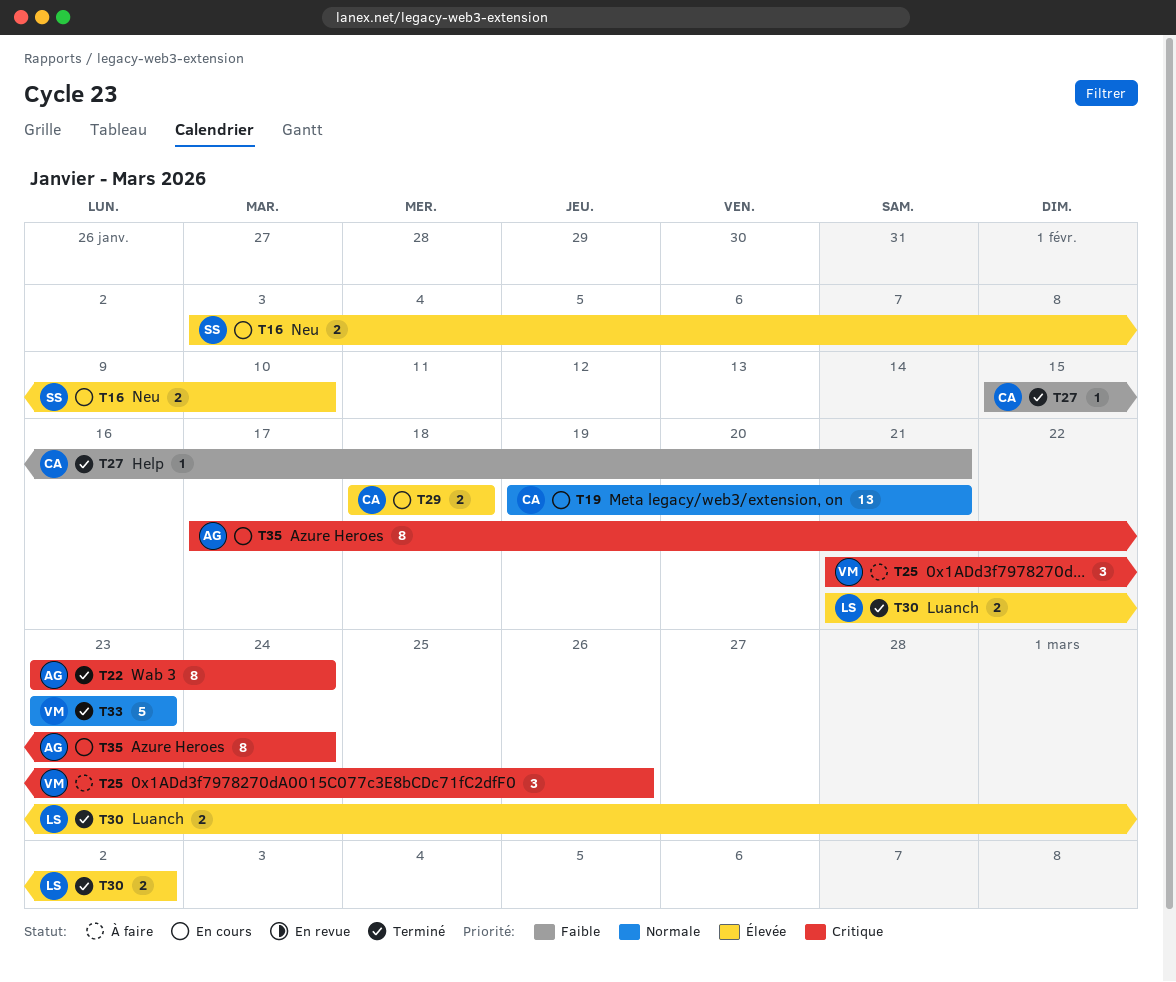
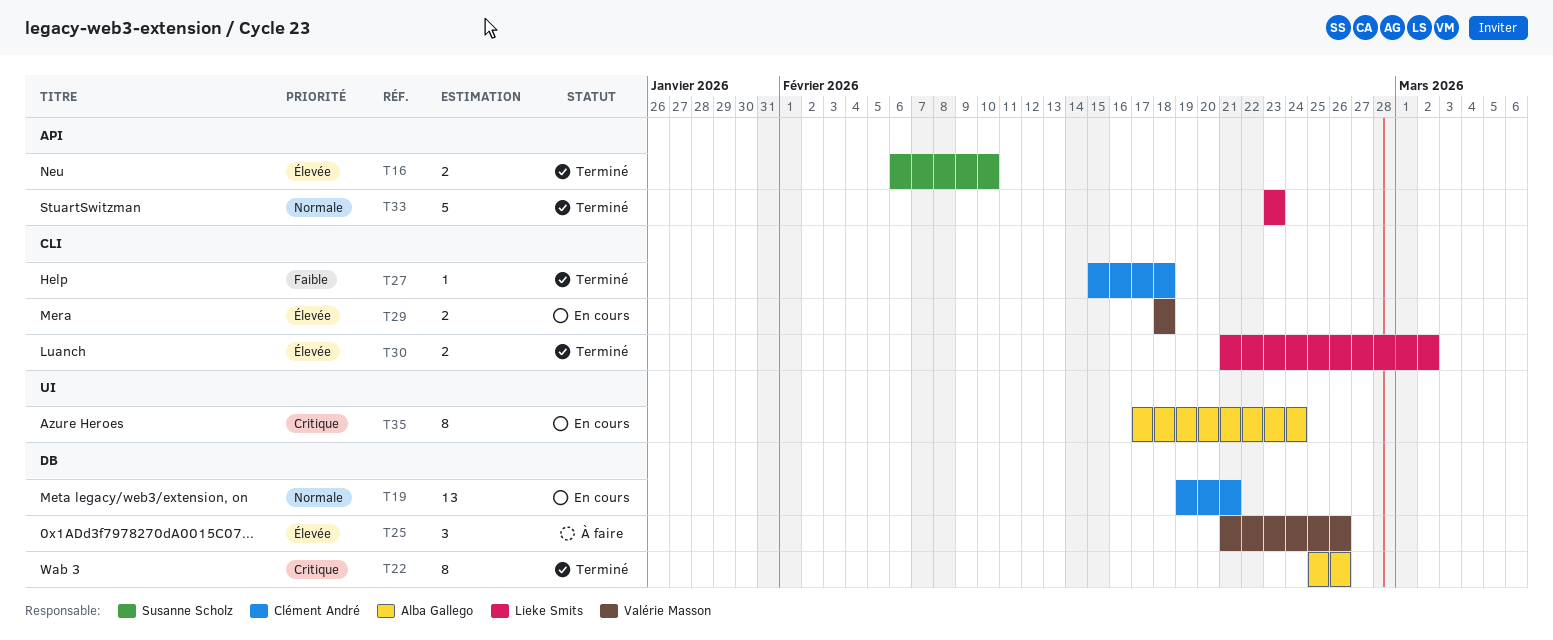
T16, status: En cours -> Terminé
T16, start: Feb 3 -> Feb 6
T22, start: Feb 23 -> Feb 25
T22, due: Feb 24 -> Feb 26
T25, priority: Critique -> Élevée
T27, due: Feb 21 -> Feb 18
T29, owner: Clément André -> Valérie Masson
T33, owner: Valérie Masson -> Lieke Smits

